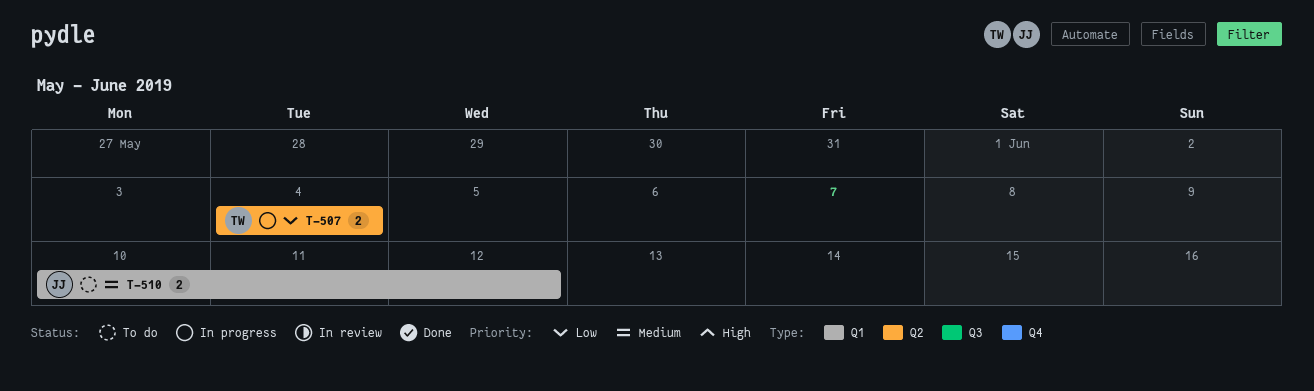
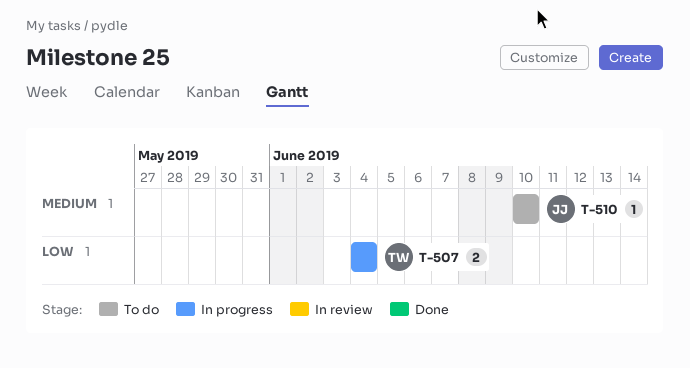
T-510, estimate: 2 -> 1
T-510, due: Jun 12 -> Jun 10

